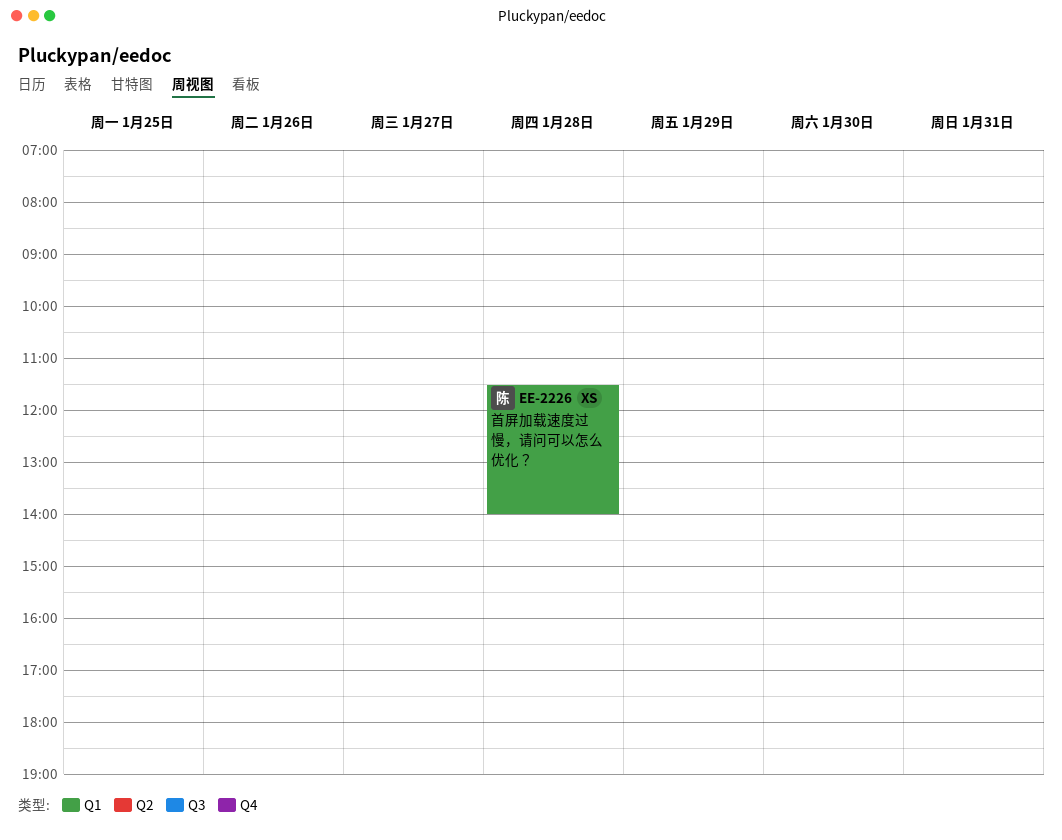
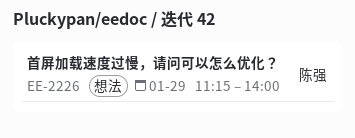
EE-2226, day: Jan 28 -> Jan 29
EE-2226, begins: 11:30 -> 11:15

